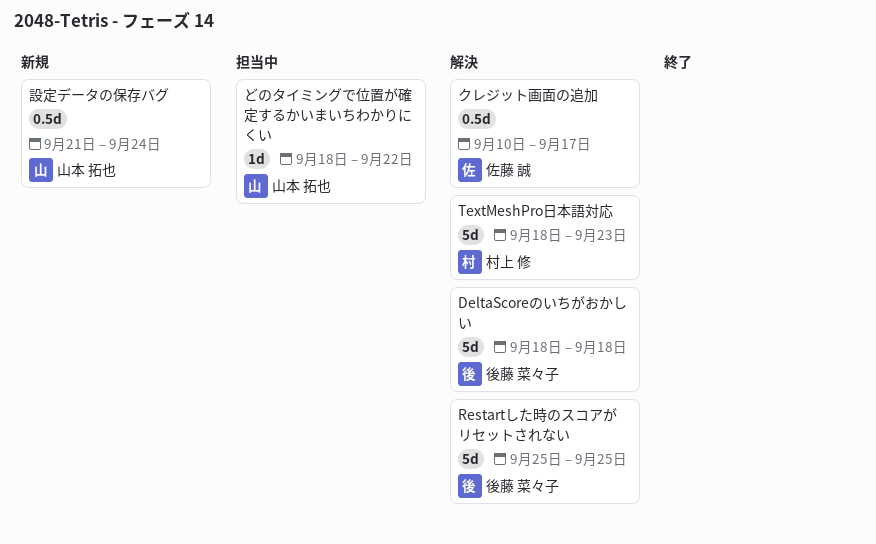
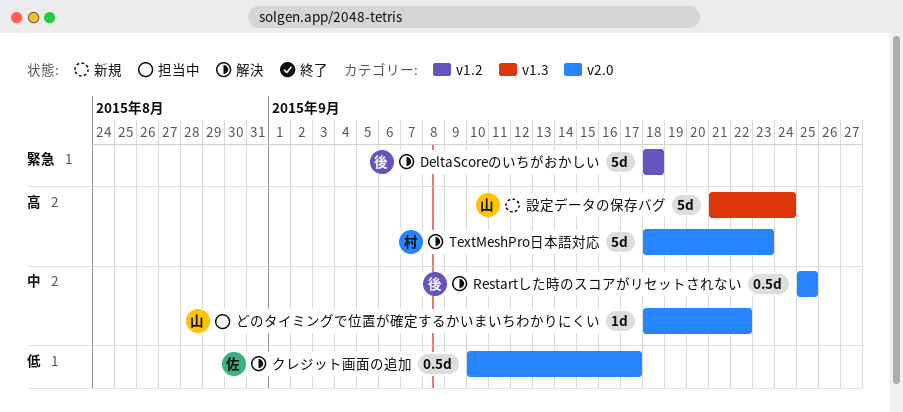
Restartした時のスコアがリセットされない, estimate: 5d -> 0.5d
設定データの保存バグ, estimate: 0.5d -> 5d

